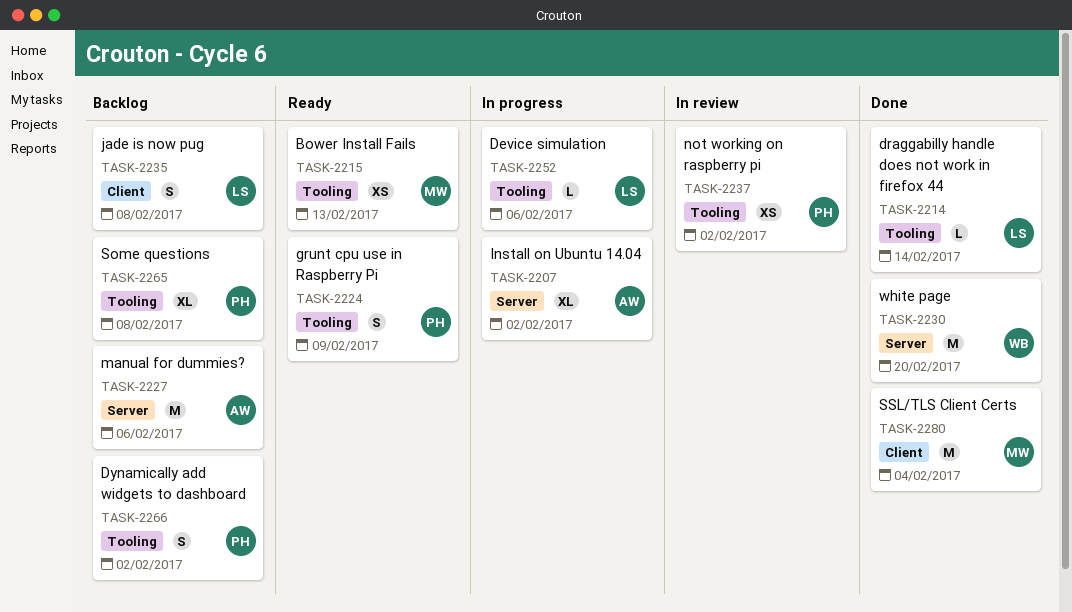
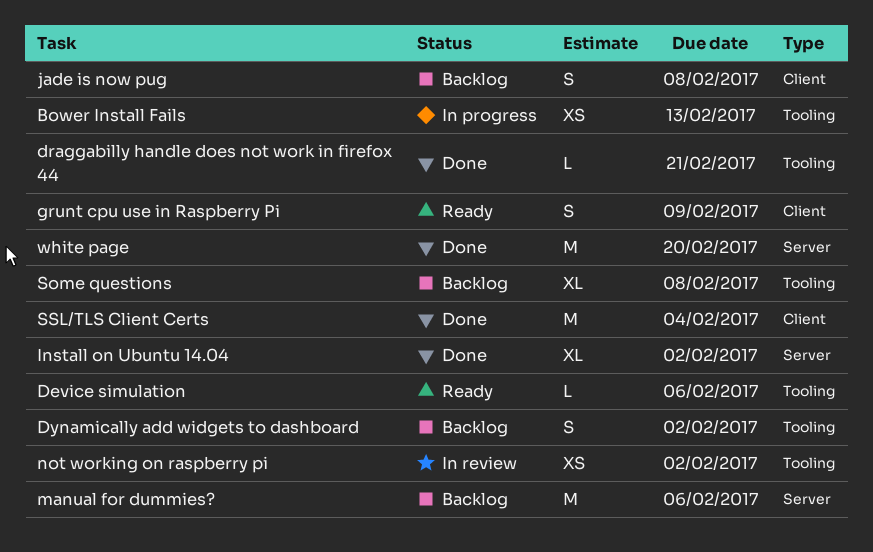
Bower Install Fails, status: Ready -> In progress
Device simulation, status: In progress -> Ready
draggabilly handle does not work in firefox 44, due: Feb 14 -> Feb 21
grunt cpu use in Raspberry Pi, label: Tooling -> Client
Install on Ubuntu 14.04, status: In progress -> Done

